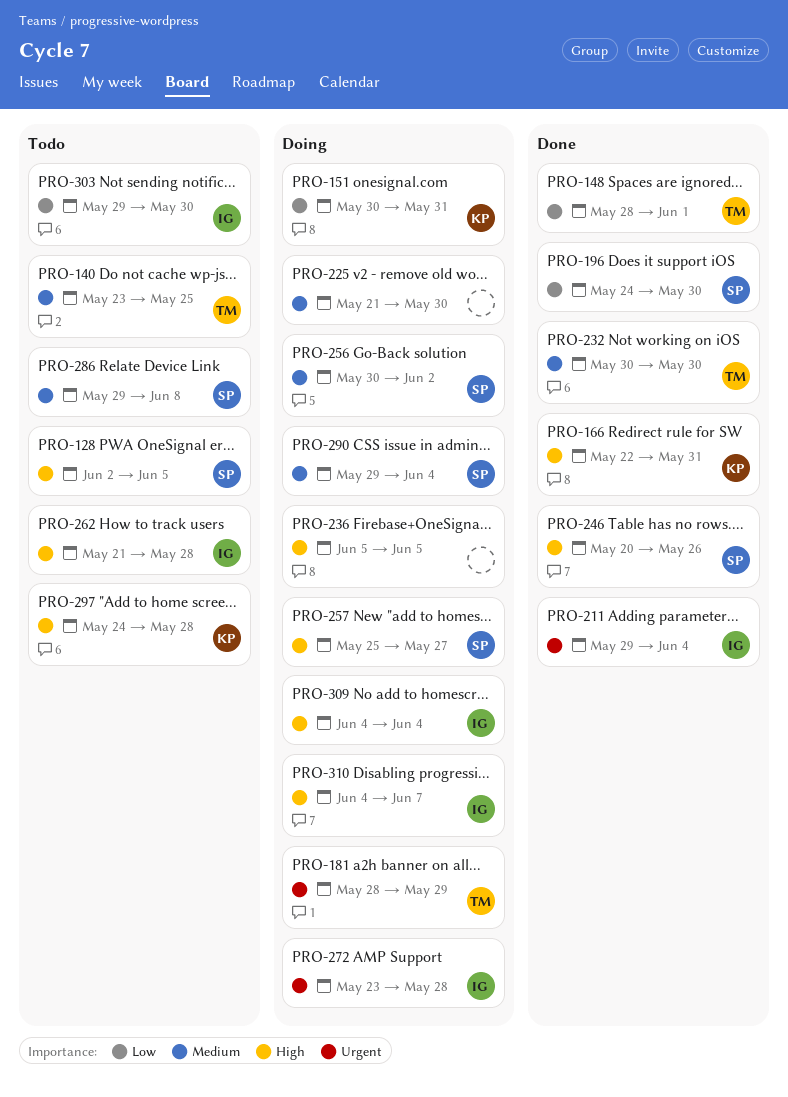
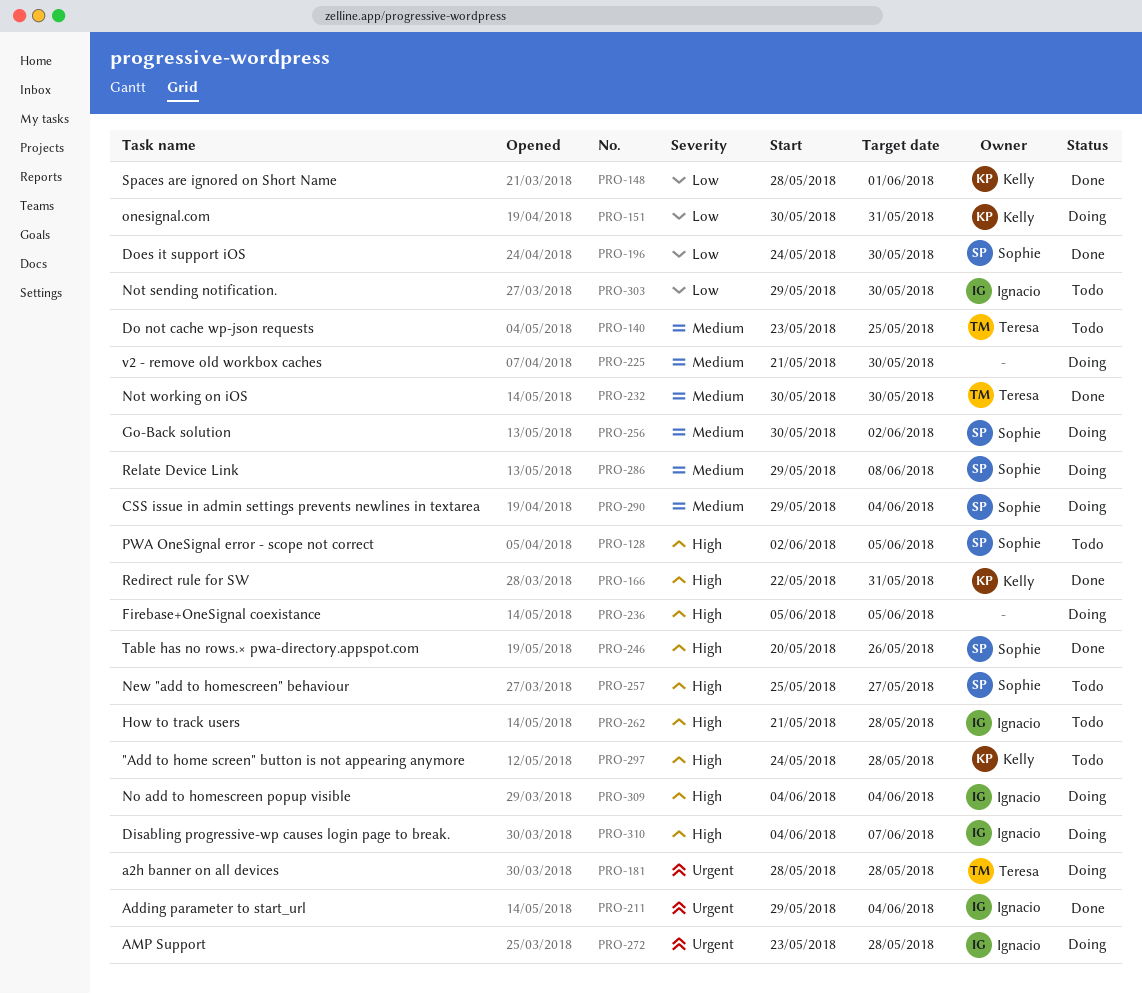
PRO-148, owner: Teresa -> Kelly
PRO-181, due: May 29 -> May 28
PRO-257, status: Doing -> Todo
PRO-286, status: Todo -> Doing

